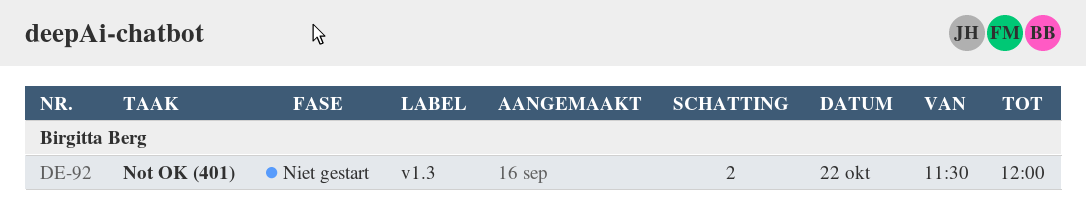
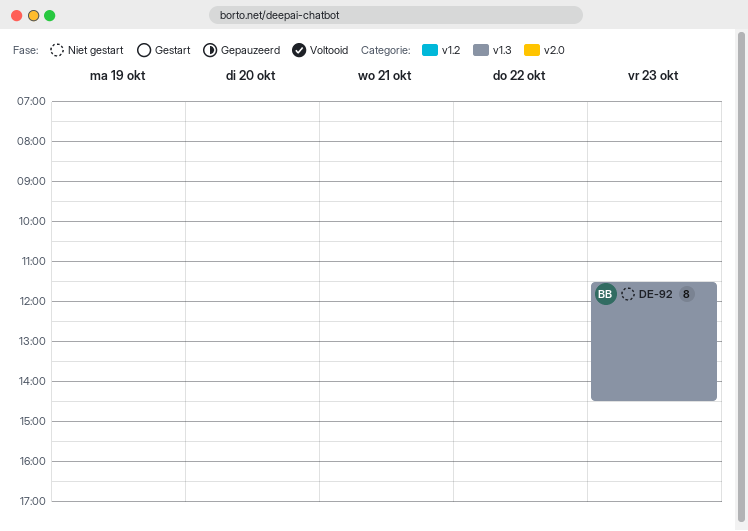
DE-92, estimate: 2 -> 8
DE-92, day: Oct 22 -> Oct 23
DE-92, ends: 12:00 -> 14:30

